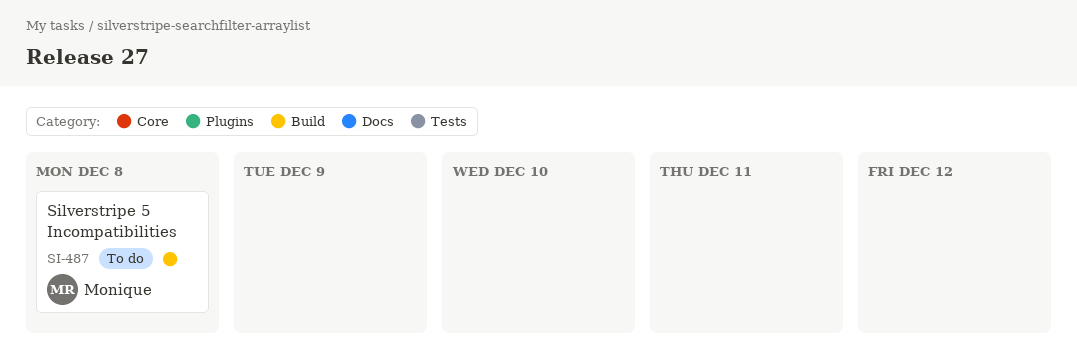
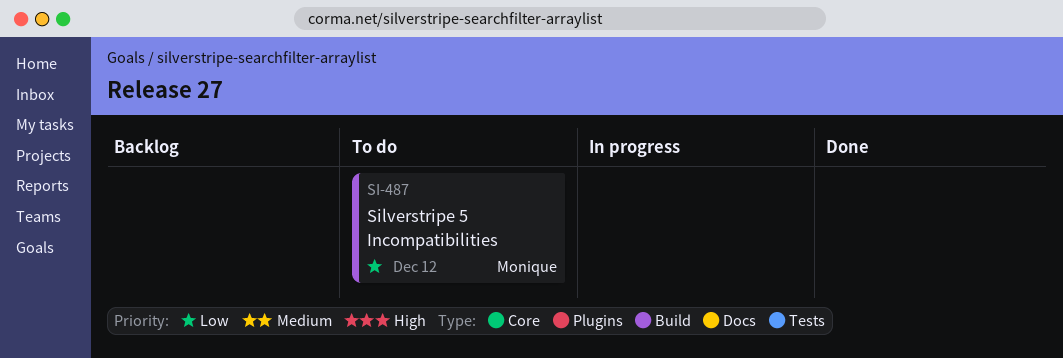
SI-487, due: Dec 8 -> Dec 12

